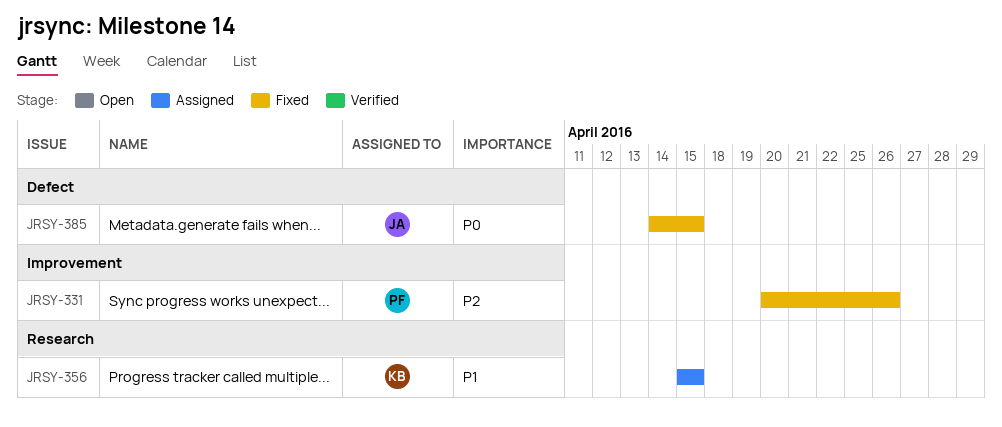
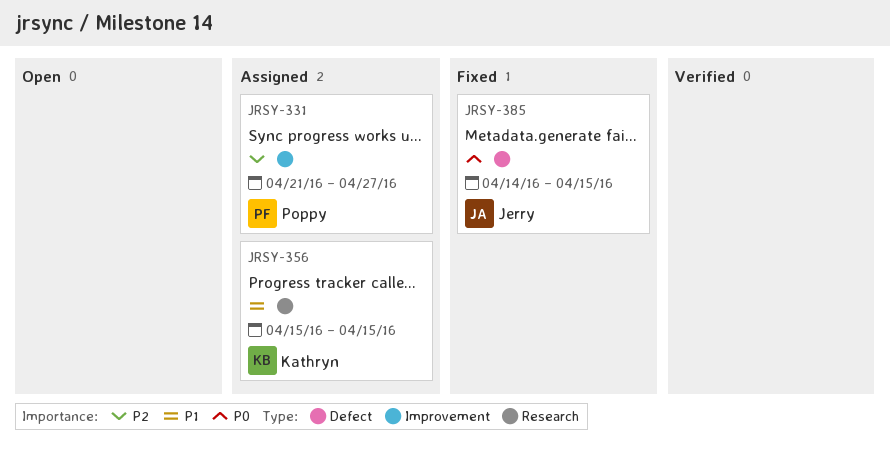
JRSY-331, status: Fixed -> Assigned
JRSY-331, start: Apr 20 -> Apr 21
JRSY-331, due: Apr 26 -> Apr 27

